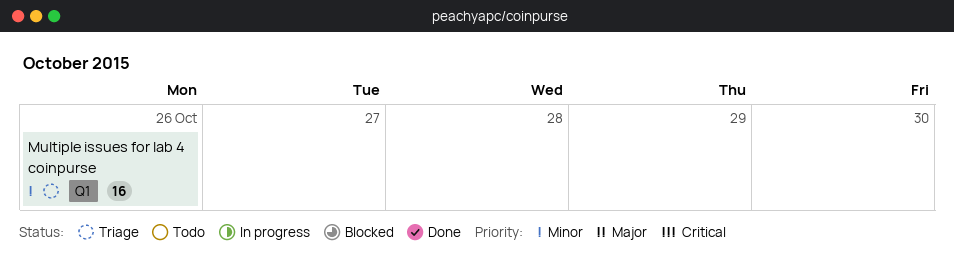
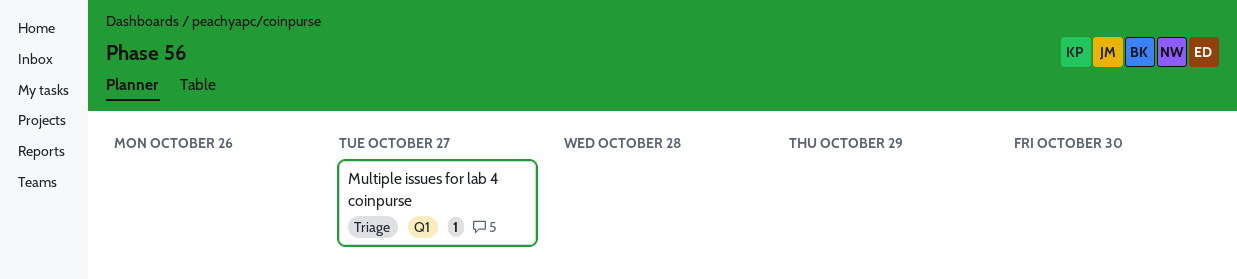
Multiple issues for lab 4 coinpurse, estimate: 16 -> 1
Multiple issues for lab 4 coinpurse, due: Oct 26 -> Oct 27

